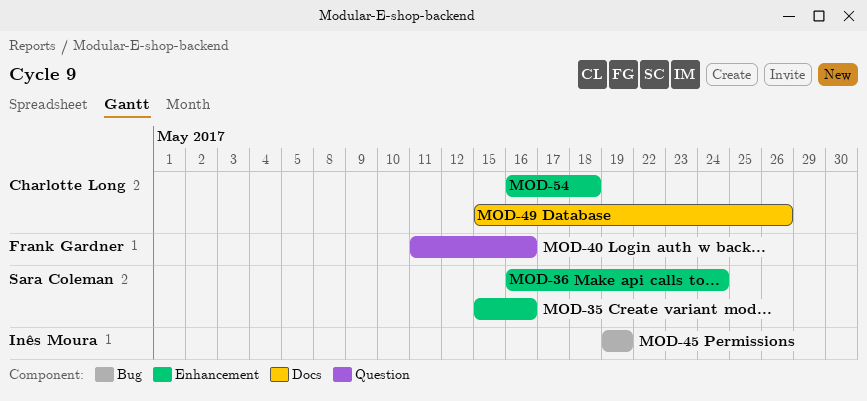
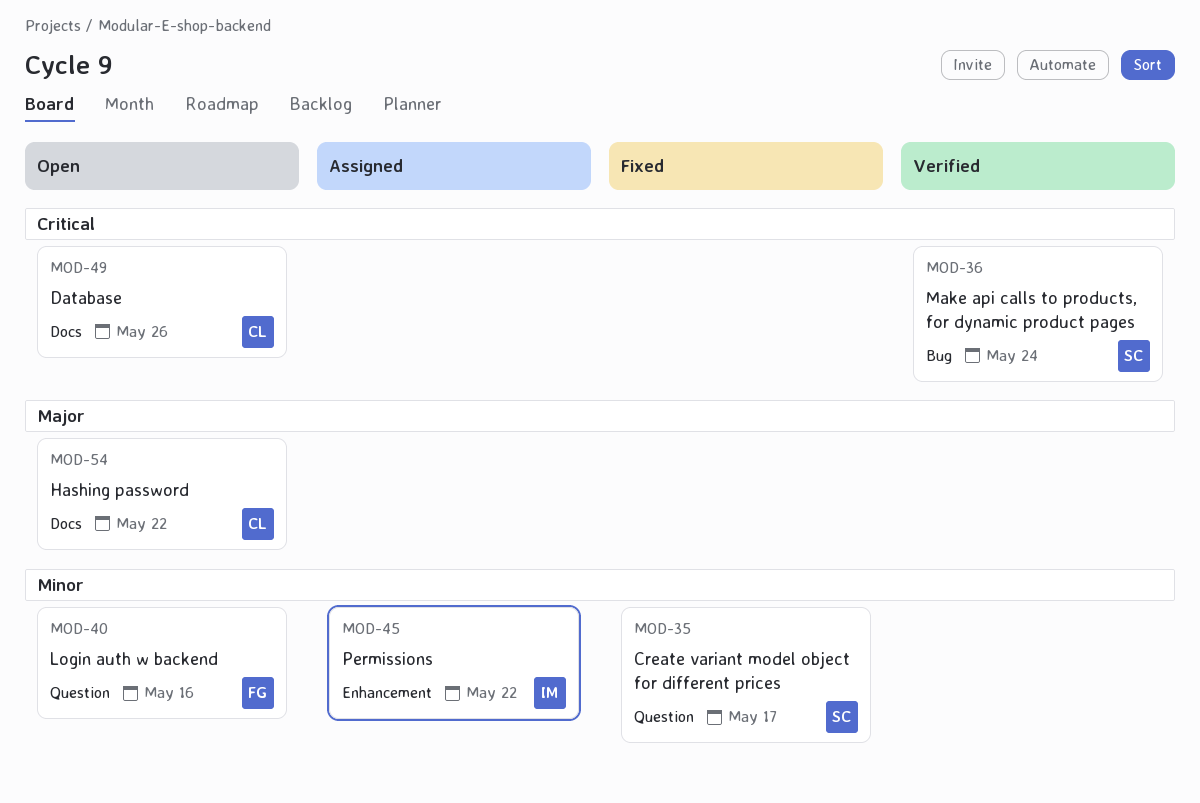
MOD-35, label: Enhancement -> Question
MOD-35, due: May 16 -> May 17
MOD-36, label: Enhancement -> Bug
MOD-45, label: Bug -> Enhancement
MOD-45, due: May 19 -> May 22
MOD-54, label: Enhancement -> Docs
MOD-54, due: May 18 -> May 22

